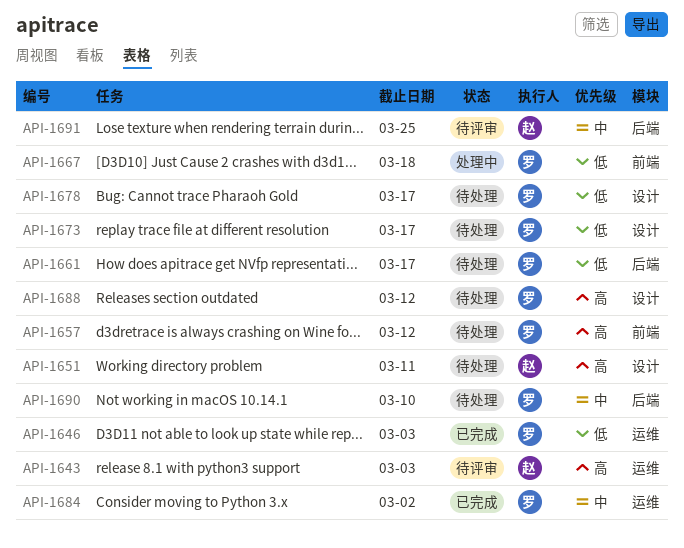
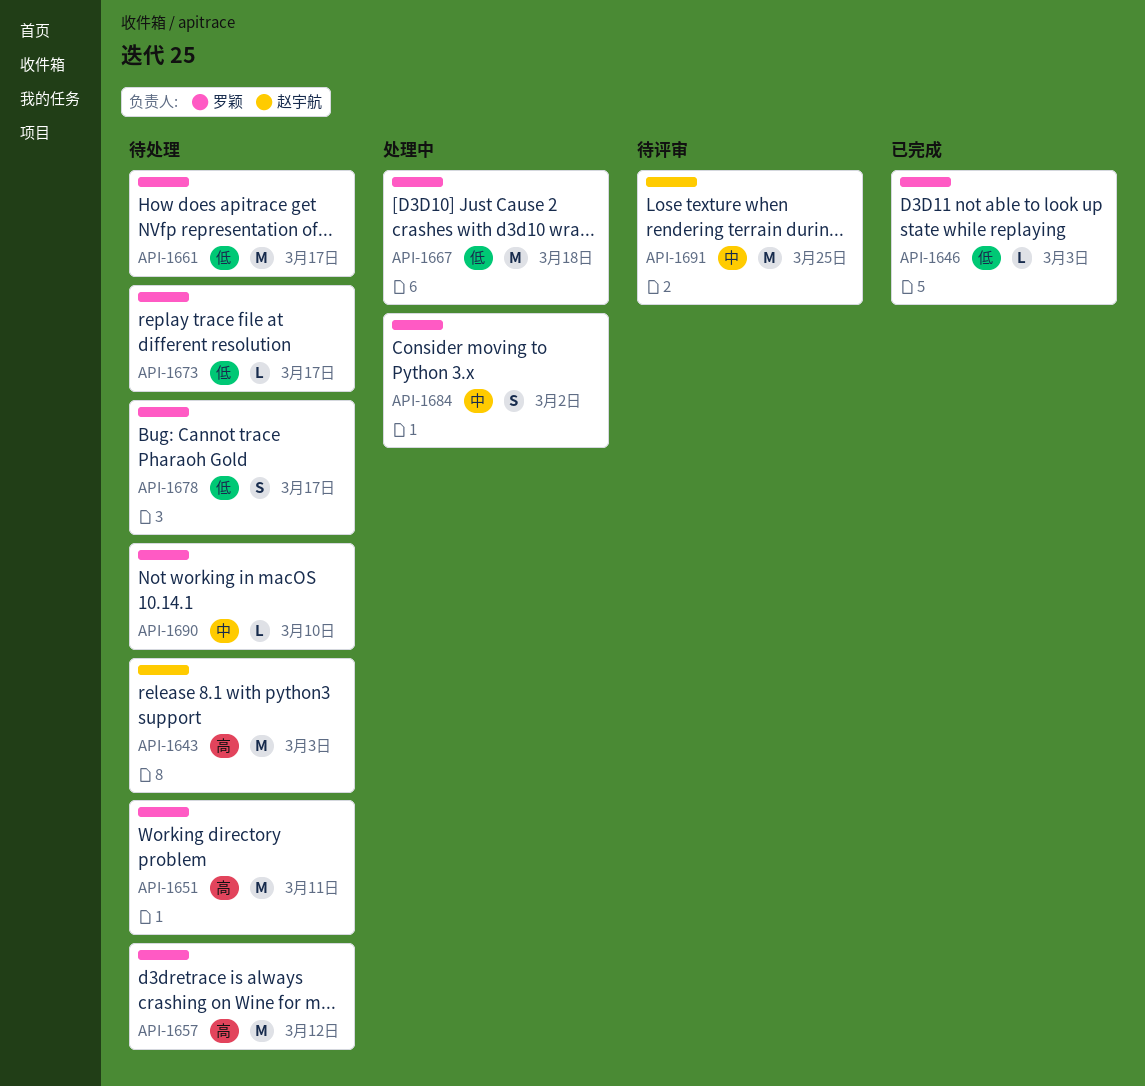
API-1643, status: 待评审 -> 待处理
API-1651, owner: 赵宇航 -> 罗颖
API-1684, status: 已完成 -> 处理中
API-1688: present -> none

